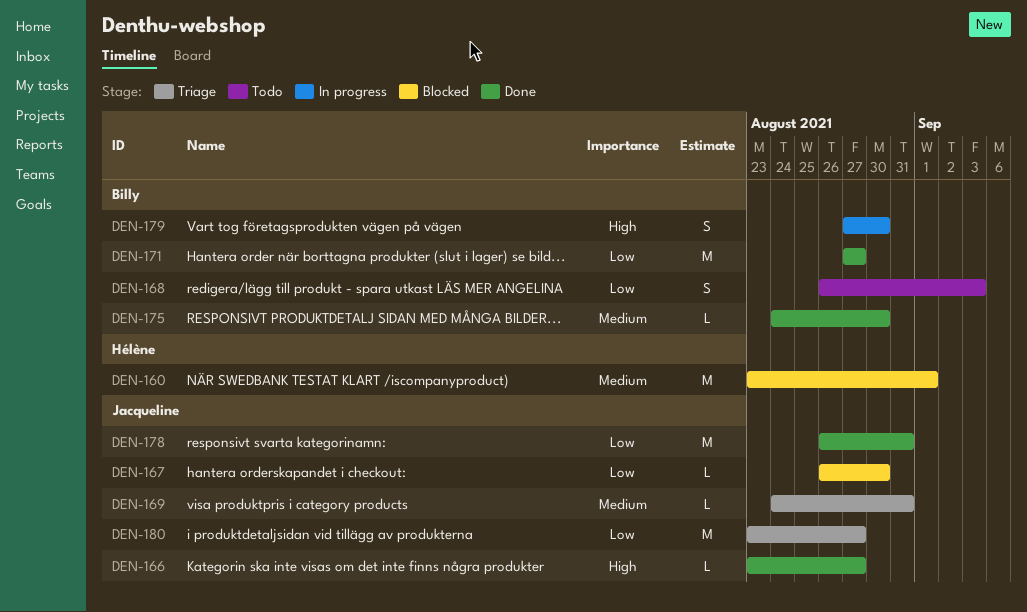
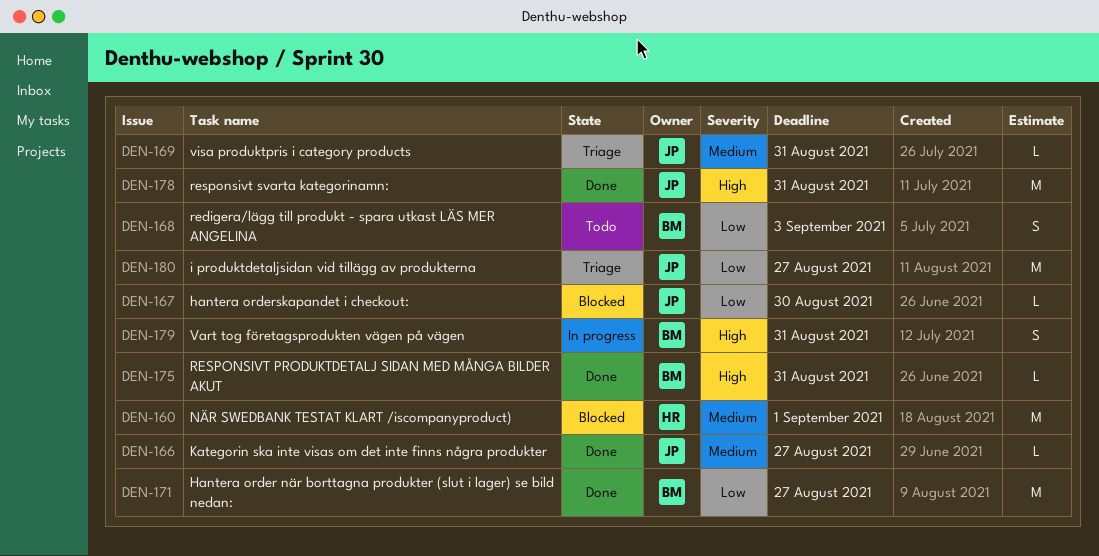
DEN-166, priority: High -> Medium
DEN-175, priority: Medium -> High
DEN-175, due: Aug 30 -> Aug 31
DEN-178, priority: Low -> High
DEN-179, due: Aug 30 -> Aug 31

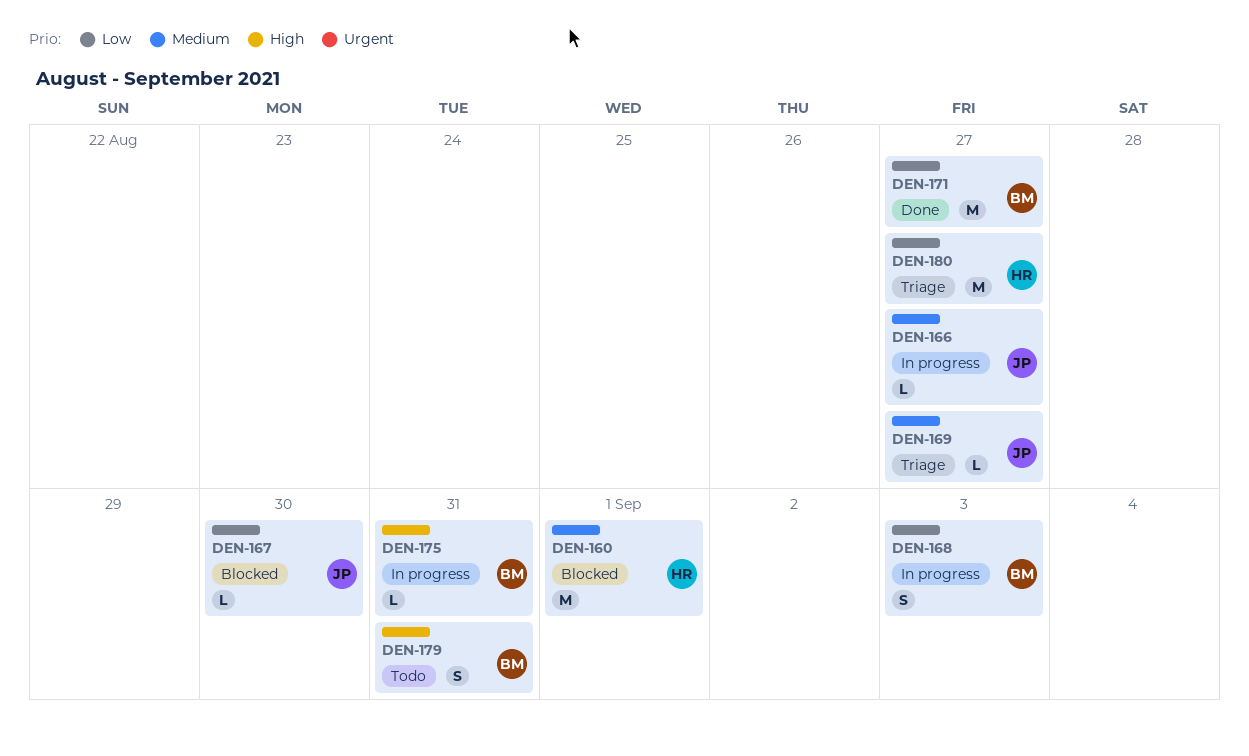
DEN-166, status: Done -> In progress
DEN-168, status: Todo -> In progress
DEN-169, due: Aug 31 -> Aug 27
DEN-175, status: Done -> In progress
DEN-178: present -> none
DEN-179, status: In progress -> Todo
DEN-180, owner: JP -> HR

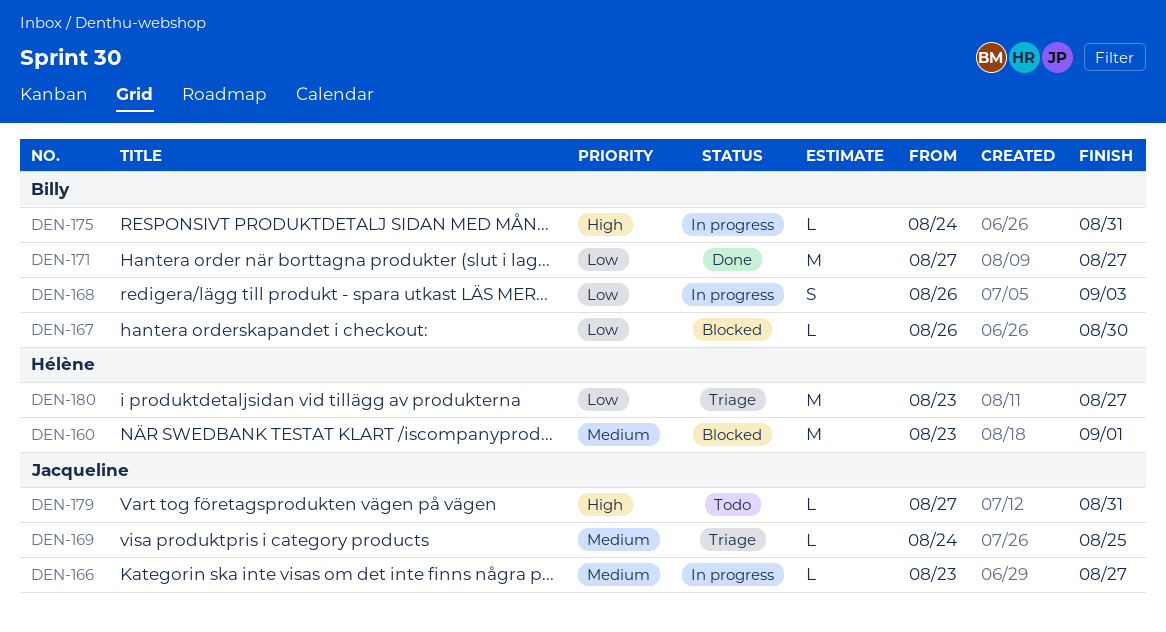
DEN-167, owner: Jacqueline -> Billy
DEN-169, due: Aug 27 -> Aug 25
DEN-179, owner: Billy -> Jacqueline
DEN-179, estimate: S -> L

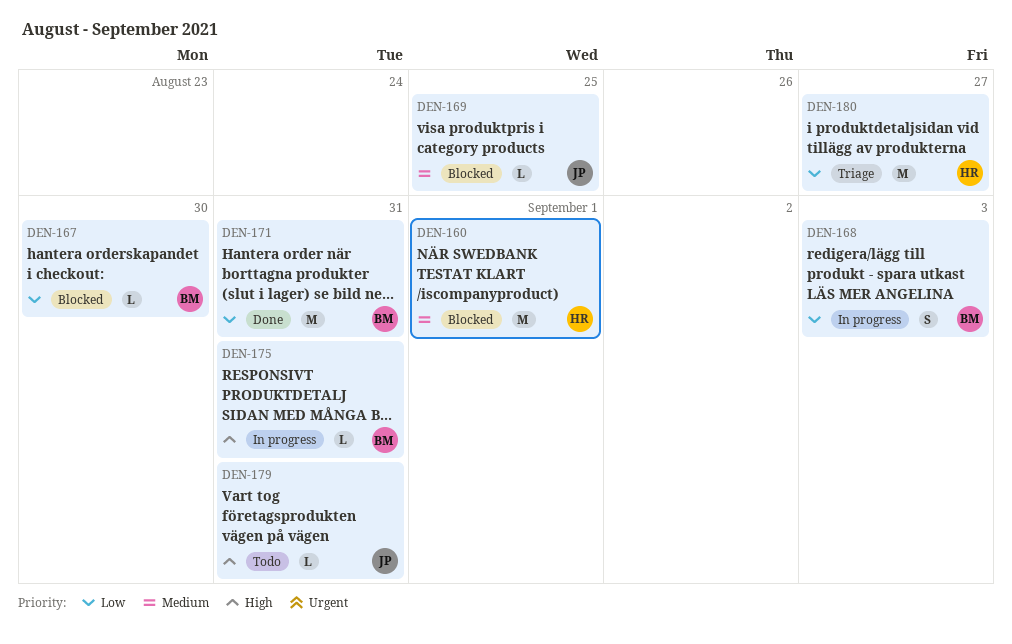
DEN-166: present -> none
DEN-169, status: Triage -> Blocked
DEN-171, due: Aug 27 -> Aug 31

